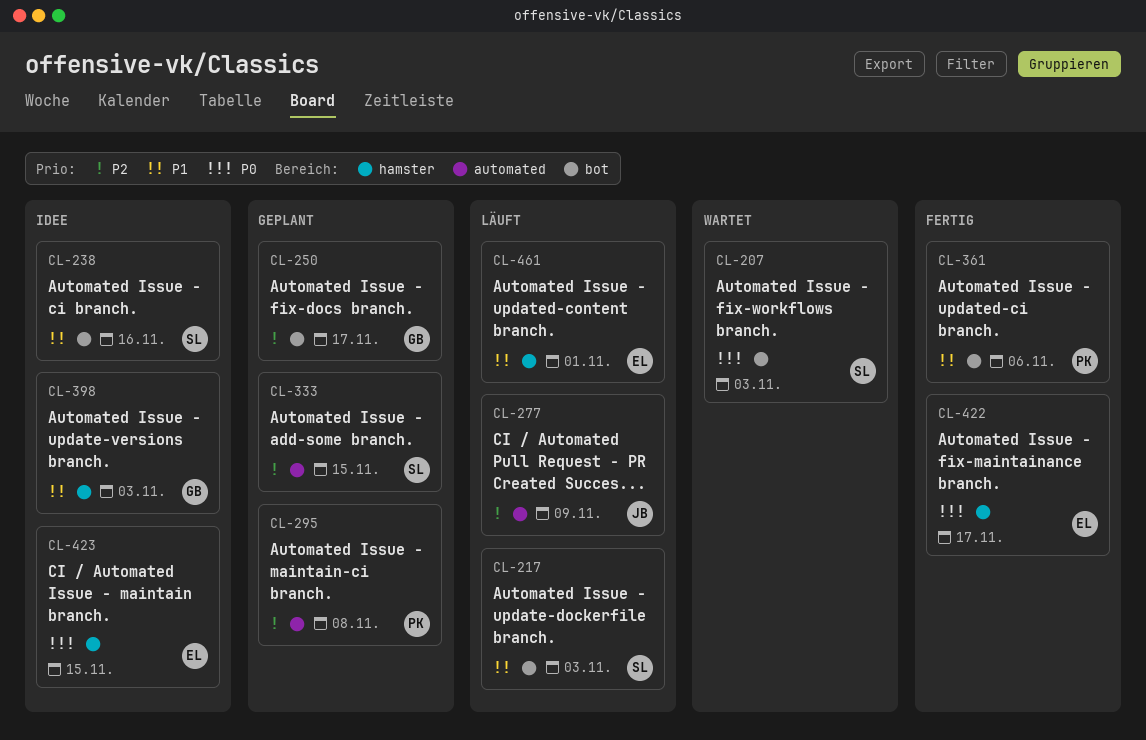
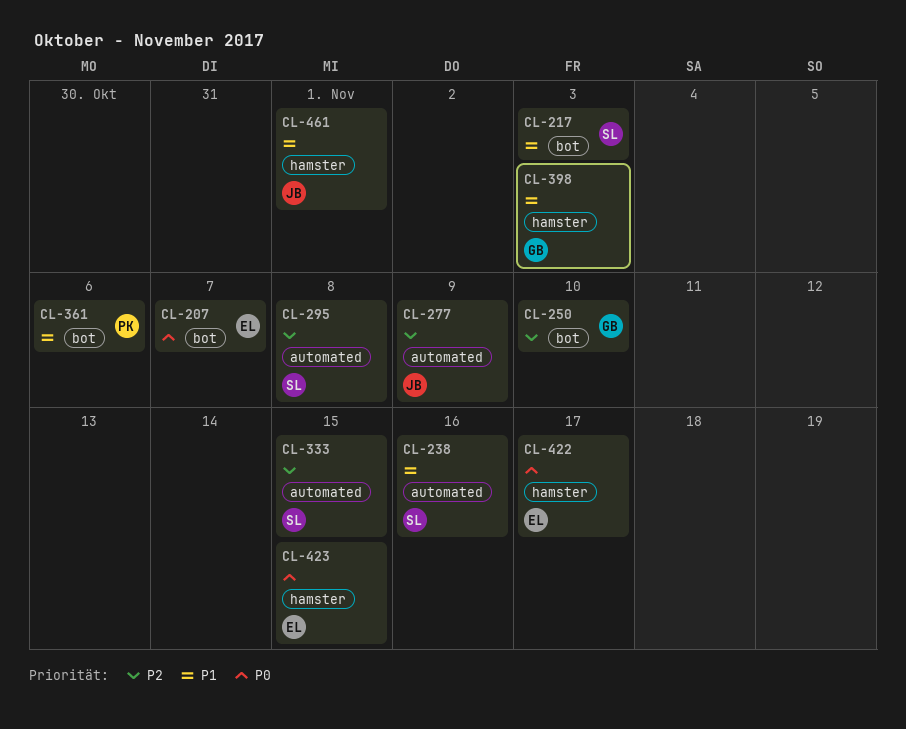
CL-207, owner: SL -> EL
CL-207, due: Nov 3 -> Nov 7
CL-238, label: bot -> automated
CL-250, due: Nov 17 -> Nov 10
CL-295, owner: PK -> SL
CL-461, owner: EL -> JB

